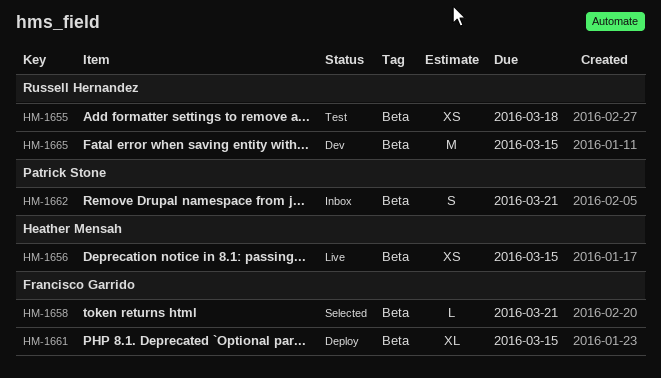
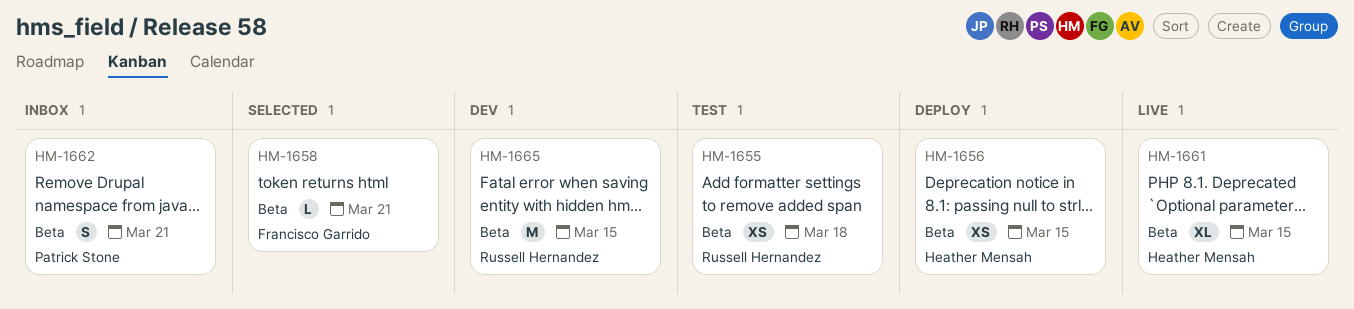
HM-1656, status: Live -> Deploy
HM-1661, status: Deploy -> Live
HM-1661, owner: Francisco Garrido -> Heather Mensah

